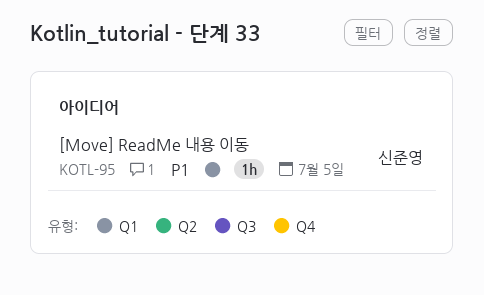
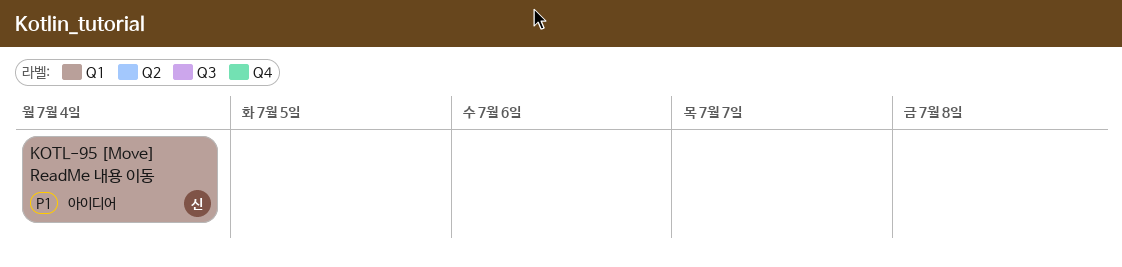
KOTL-95, due: Jul 5 -> Jul 4

